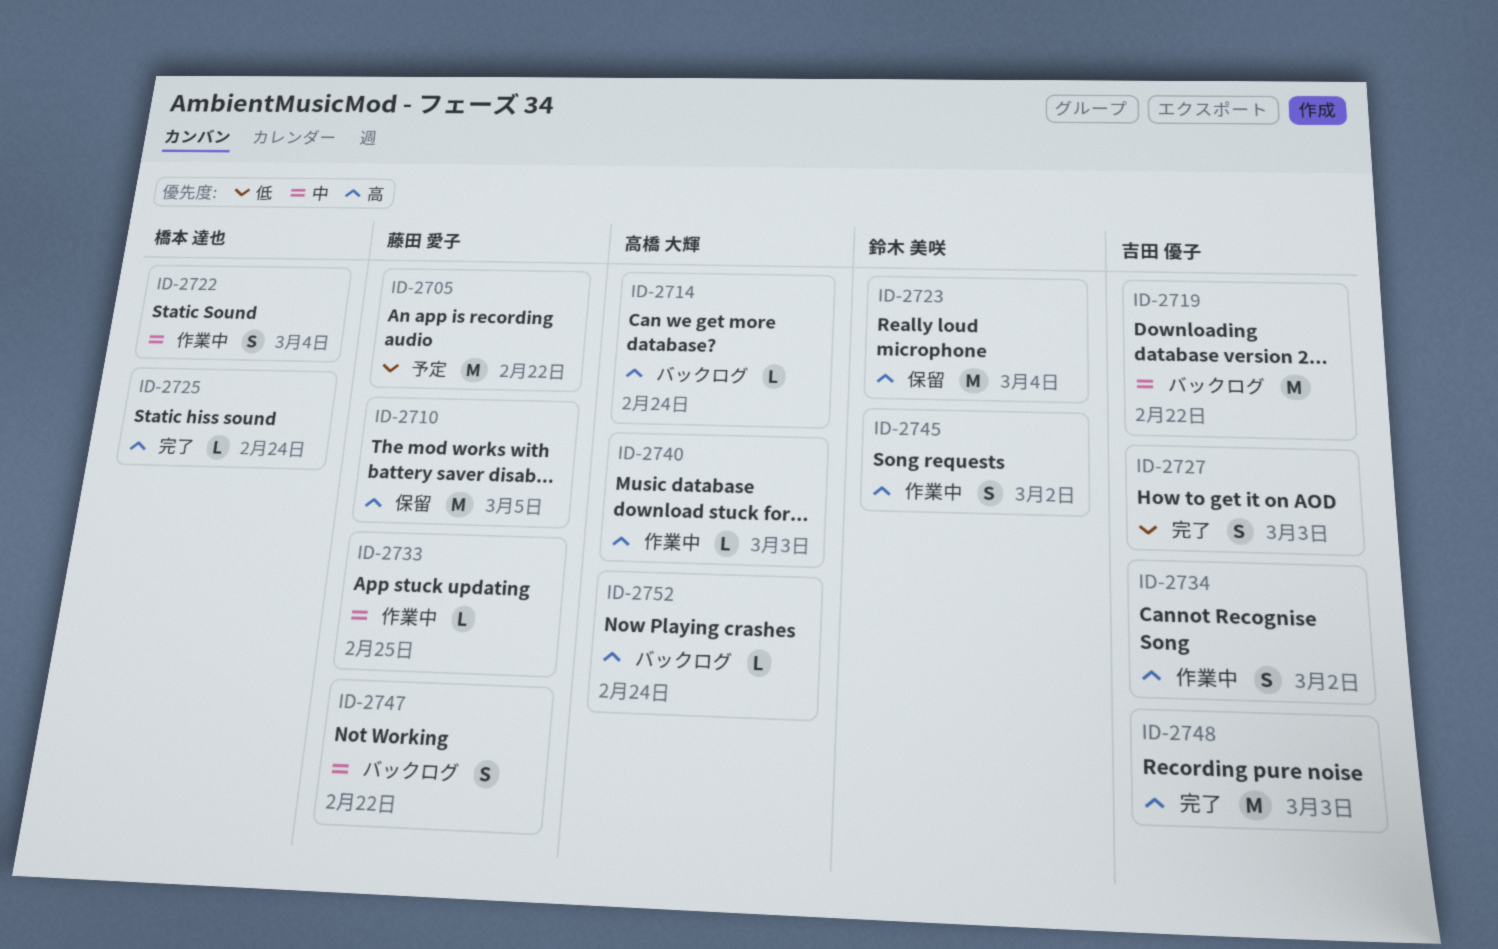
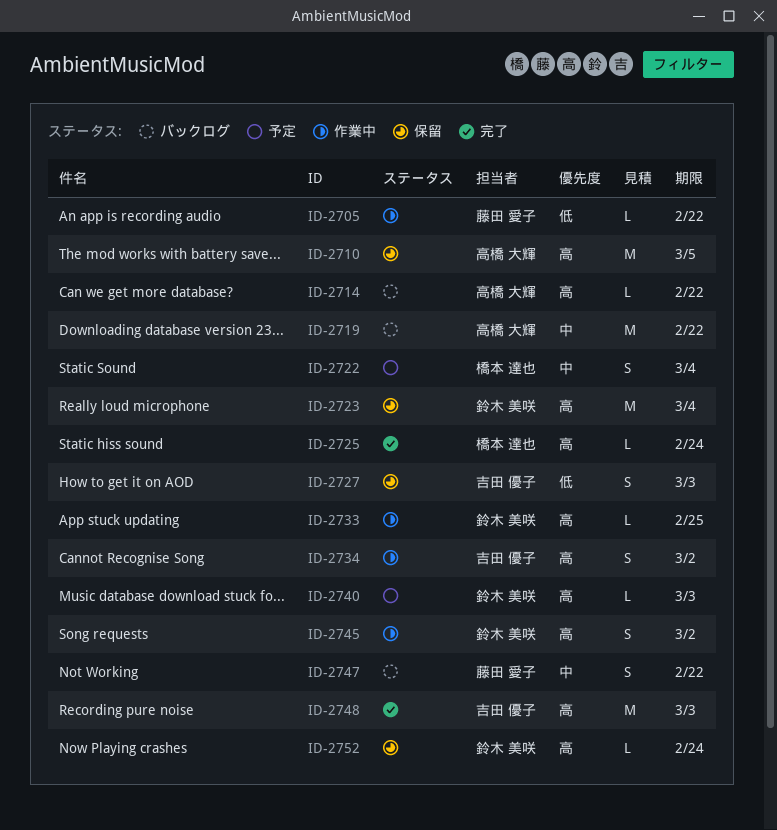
ID-2705, status: 予定 -> 作業中
ID-2705, estimate: M -> L
ID-2710, owner: 藤田 愛子 -> 高橋 大輝
ID-2714, due: Feb 24 -> Feb 22
ID-2719, owner: 吉田 優子 -> 高橋 大輝
ID-2722, status: 作業中 -> 予定
ID-2727, status: 完了 -> 保留
ID-2733, owner: 藤田 愛子 -> 鈴木 美咲
ID-2733, priority: 中 -> 高
ID-2740, status: 作業中 -> 予定
ID-2740, owner: 高橋 大輝 -> 鈴木 美咲
ID-2752, status: バックログ -> 保留
ID-2752, owner: 高橋 大輝 -> 鈴木 美咲

